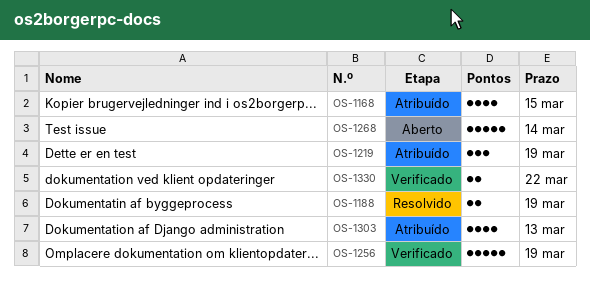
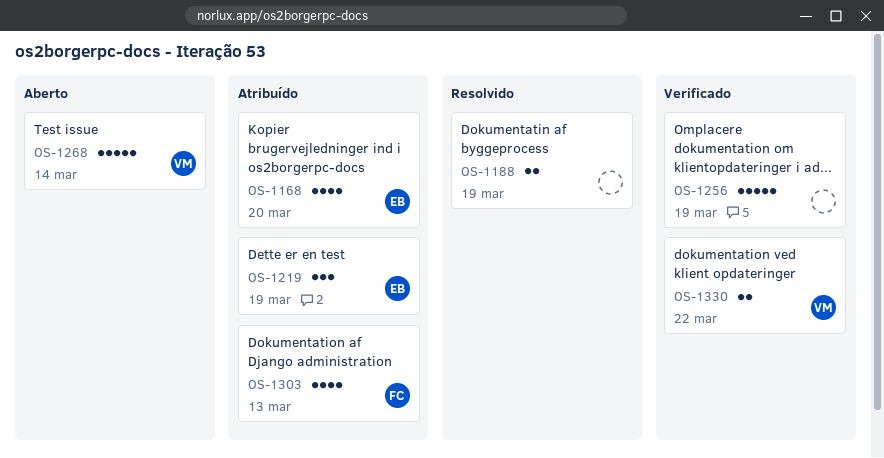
OS-1168, due: Mar 15 -> Mar 20

